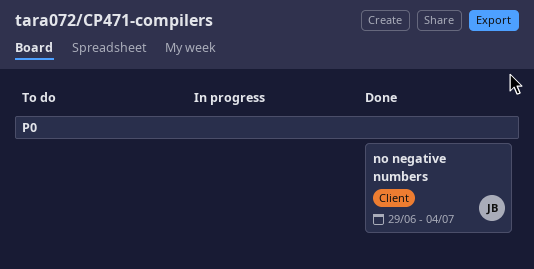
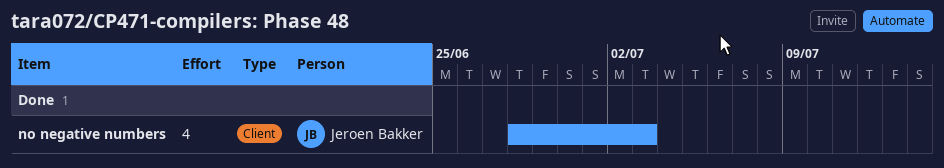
no negative numbers, start: Jun 29 -> Jun 28
no negative numbers, due: Jul 4 -> Jul 3

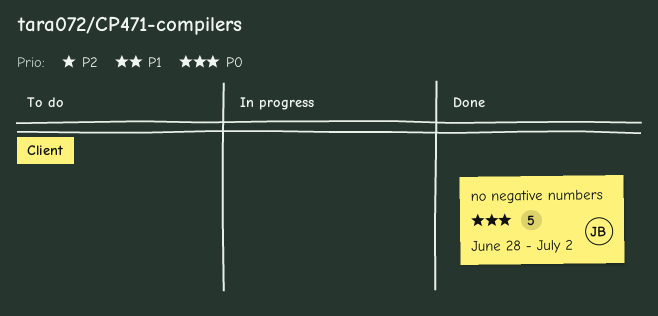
no negative numbers, estimate: 4 -> 5
no negative numbers, due: Jul 3 -> Jul 2

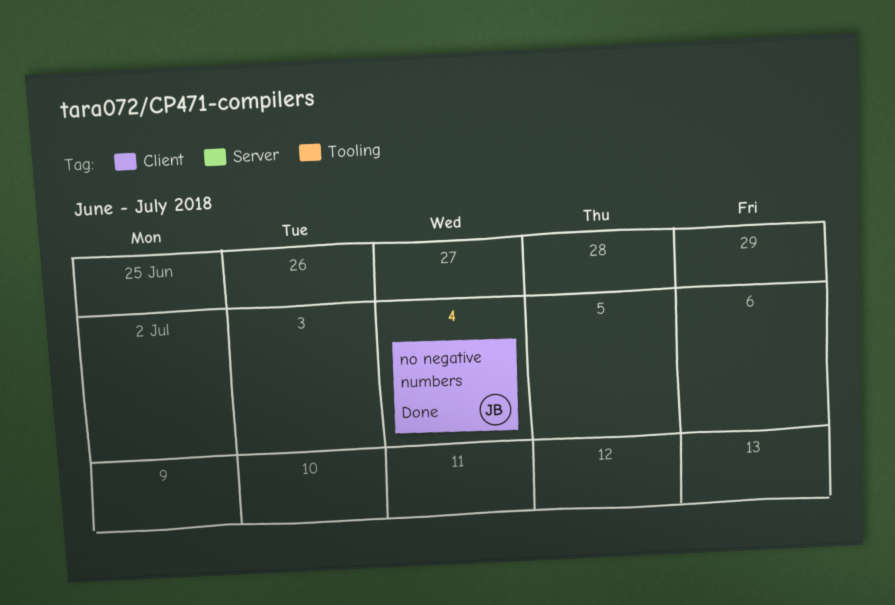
no negative numbers, due: Jul 2 -> Jul 4

